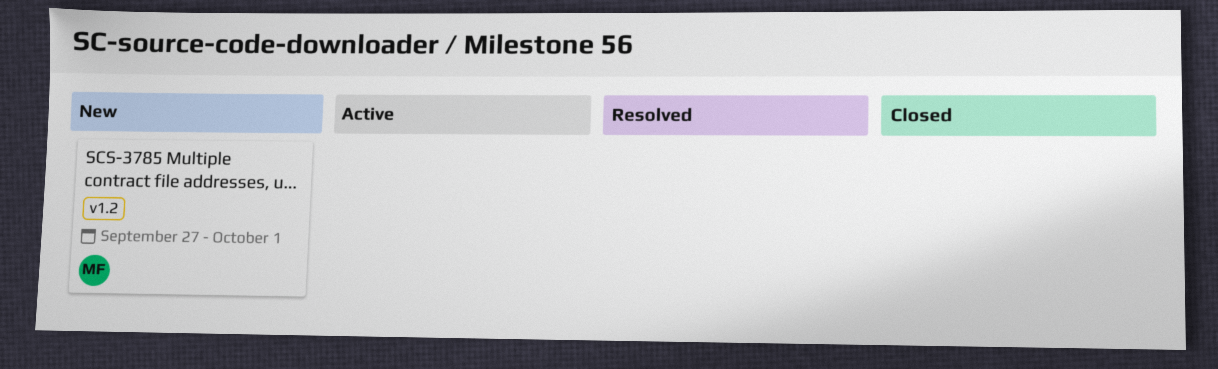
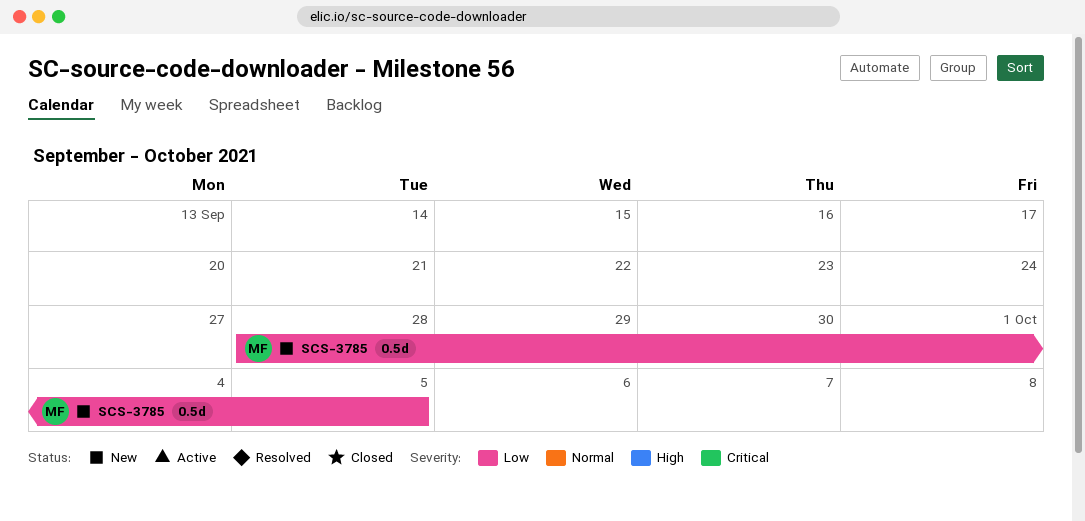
SCS-3785, start: Sep 27 -> Sep 28
SCS-3785, due: Oct 1 -> Oct 5

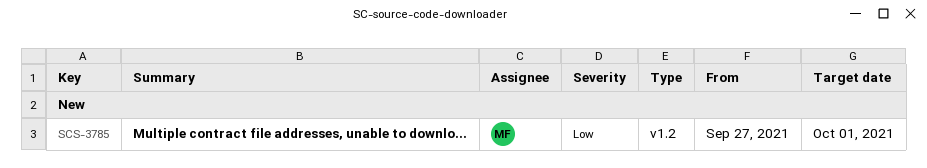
SCS-3785, start: Sep 28 -> Sep 27
SCS-3785, due: Oct 5 -> Oct 1

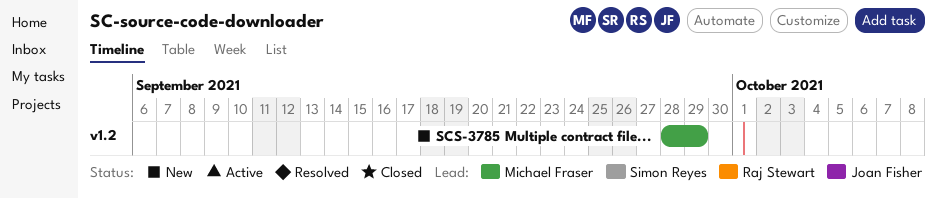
SCS-3785, start: Sep 27 -> Sep 28
SCS-3785, due: Oct 1 -> Sep 29

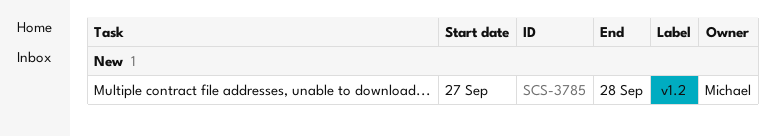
SCS-3785, start: Sep 28 -> Sep 27
SCS-3785, due: Sep 29 -> Sep 28

